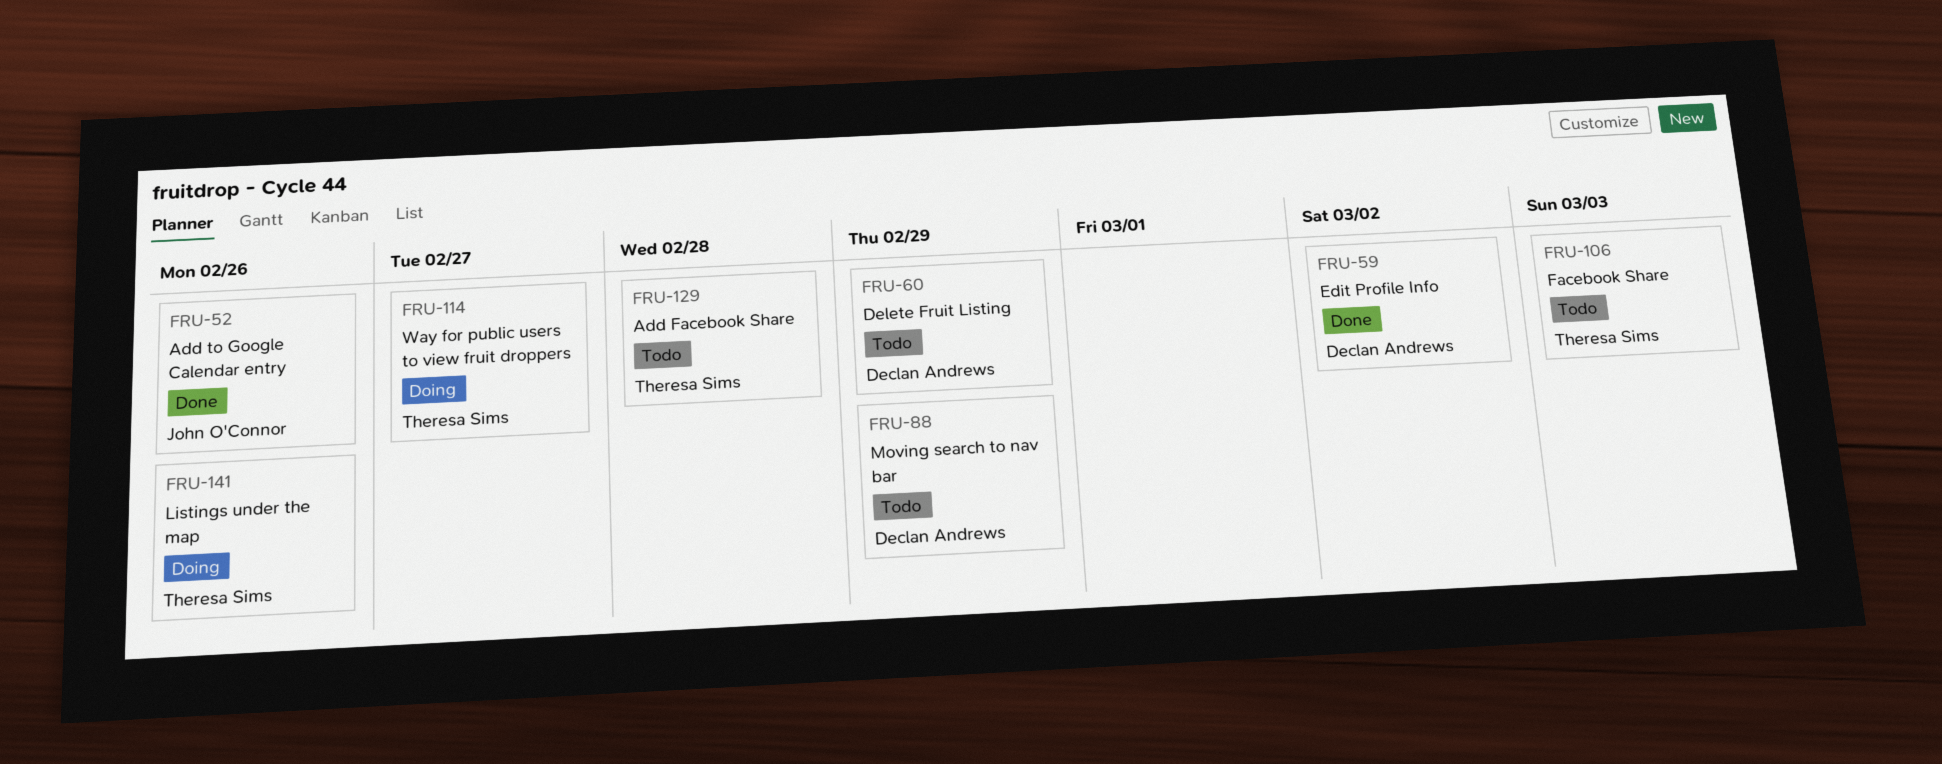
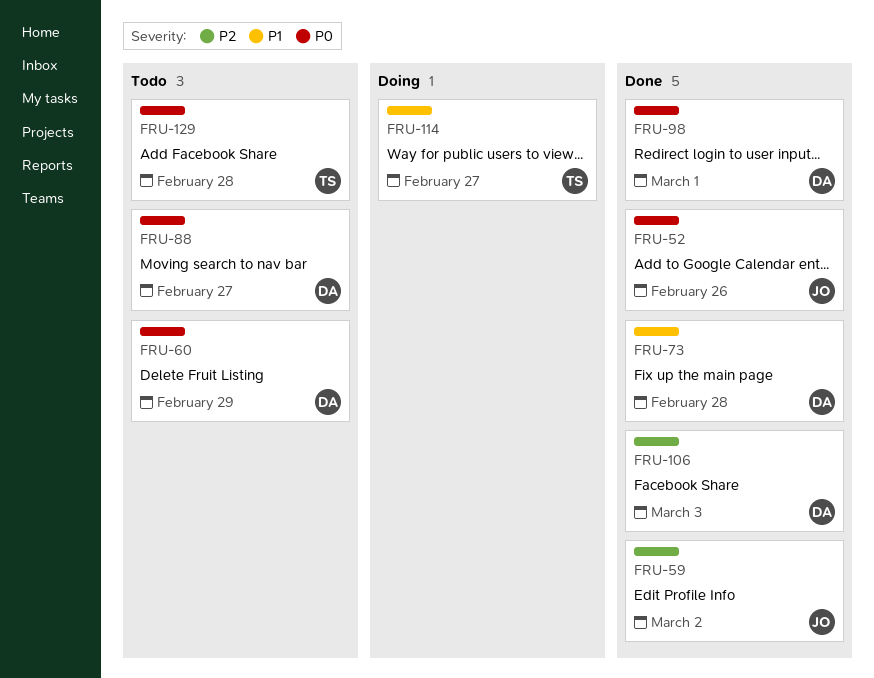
FRU-59, owner: Declan Andrews -> John O'Connor
FRU-73: none -> present
FRU-88, due: Feb 29 -> Feb 27
FRU-98: none -> present
FRU-106, status: Todo -> Done
FRU-106, owner: Theresa Sims -> Declan Andrews
FRU-141: present -> none

